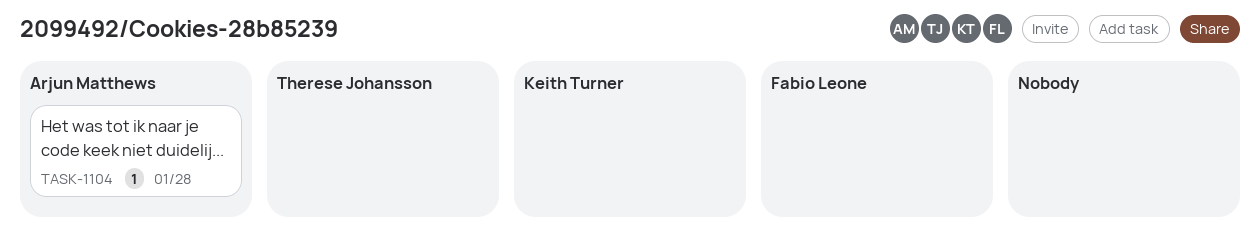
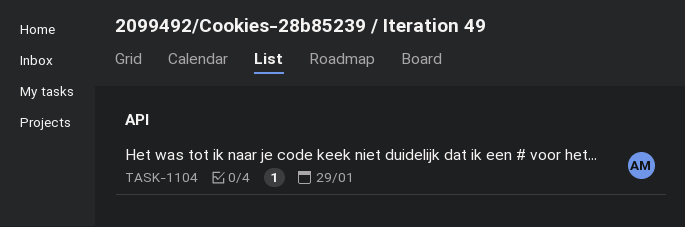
TASK-1104, due: Jan 28 -> Jan 29

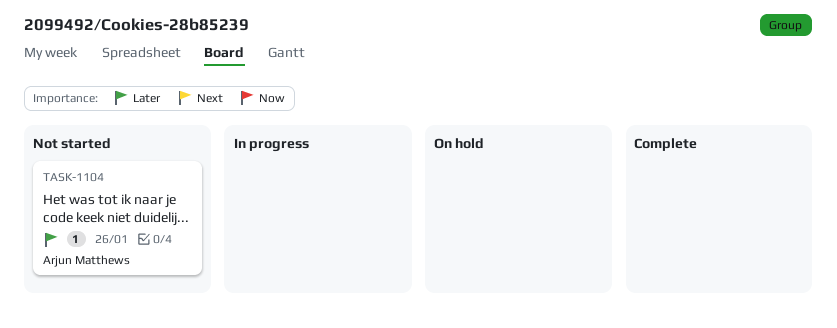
TASK-1104, due: Jan 29 -> Jan 26

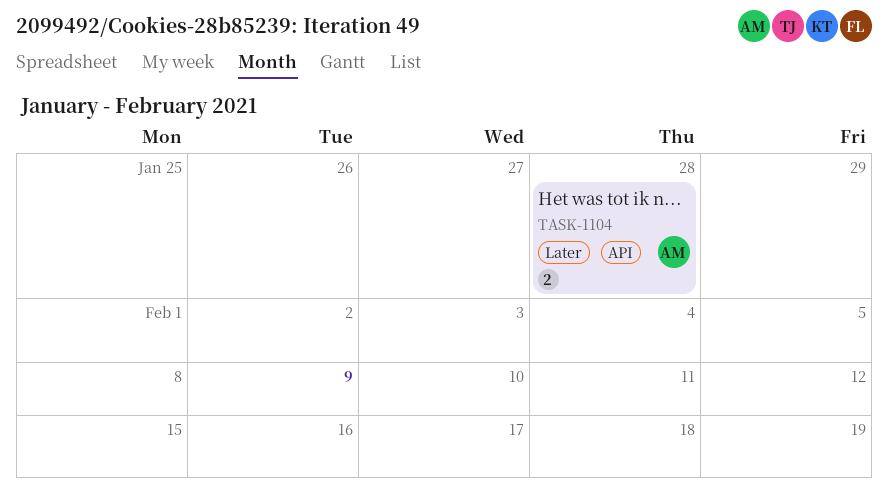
TASK-1104, estimate: 1 -> 2
TASK-1104, due: Jan 26 -> Jan 28

